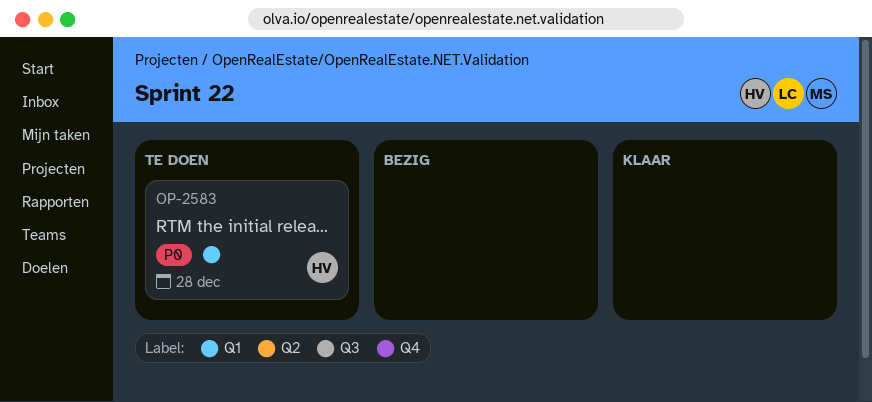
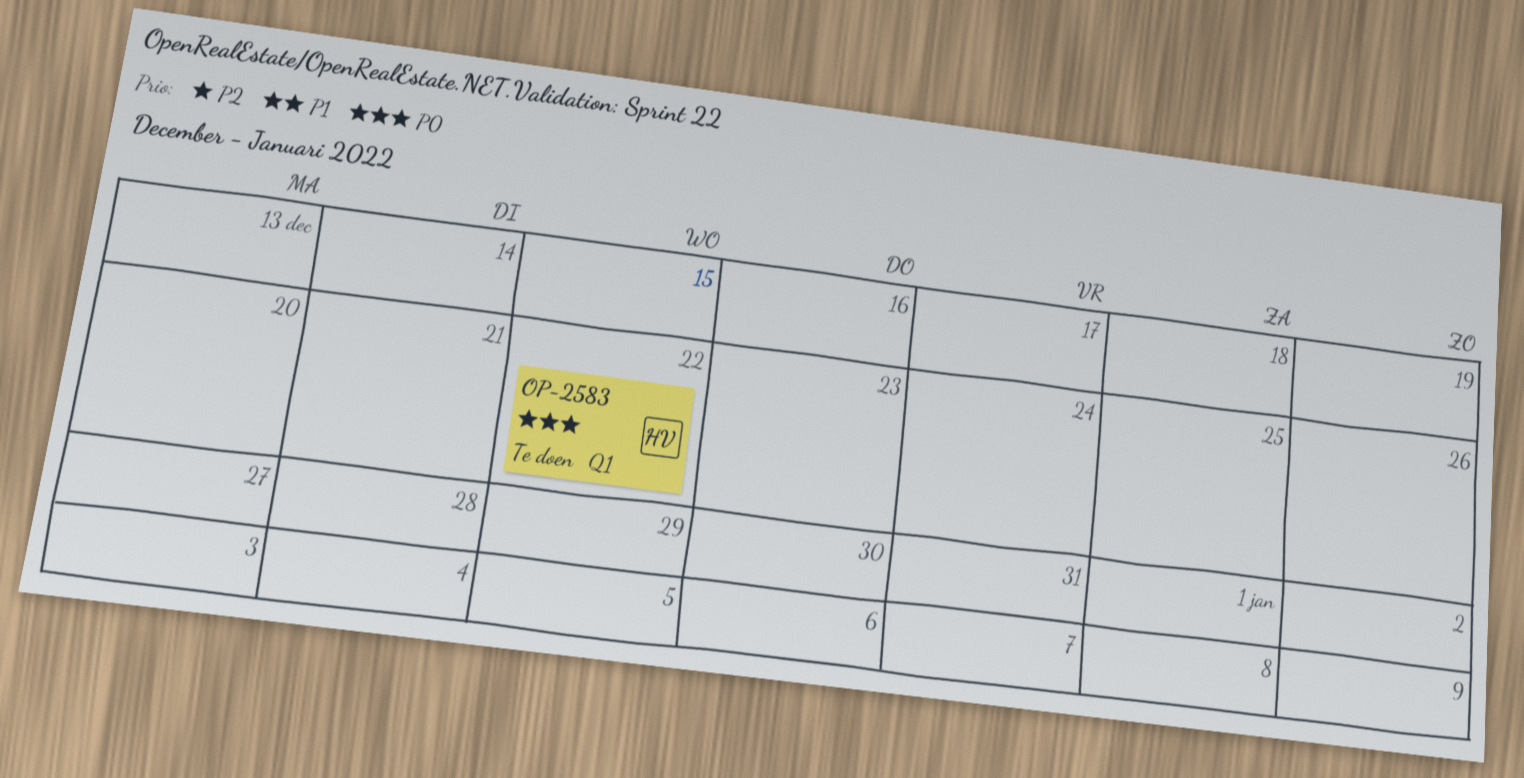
OP-2583, due: Dec 28 -> Dec 22

